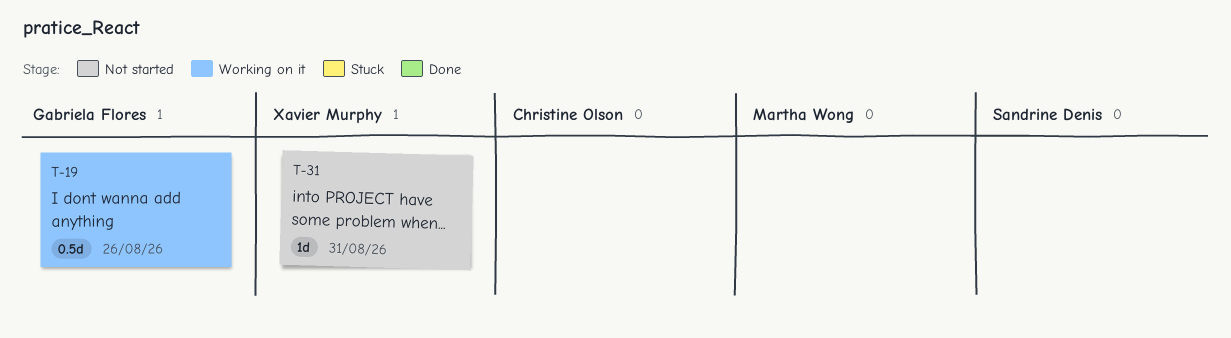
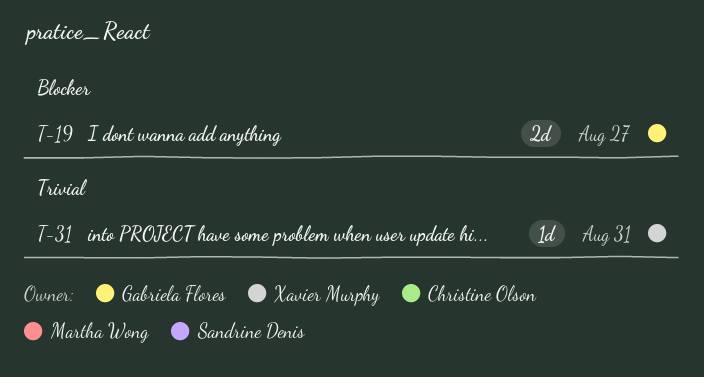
T-19, estimate: 0.5d -> 2d
T-19, due: Aug 26 -> Aug 27

